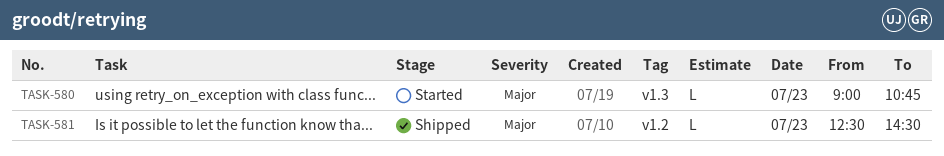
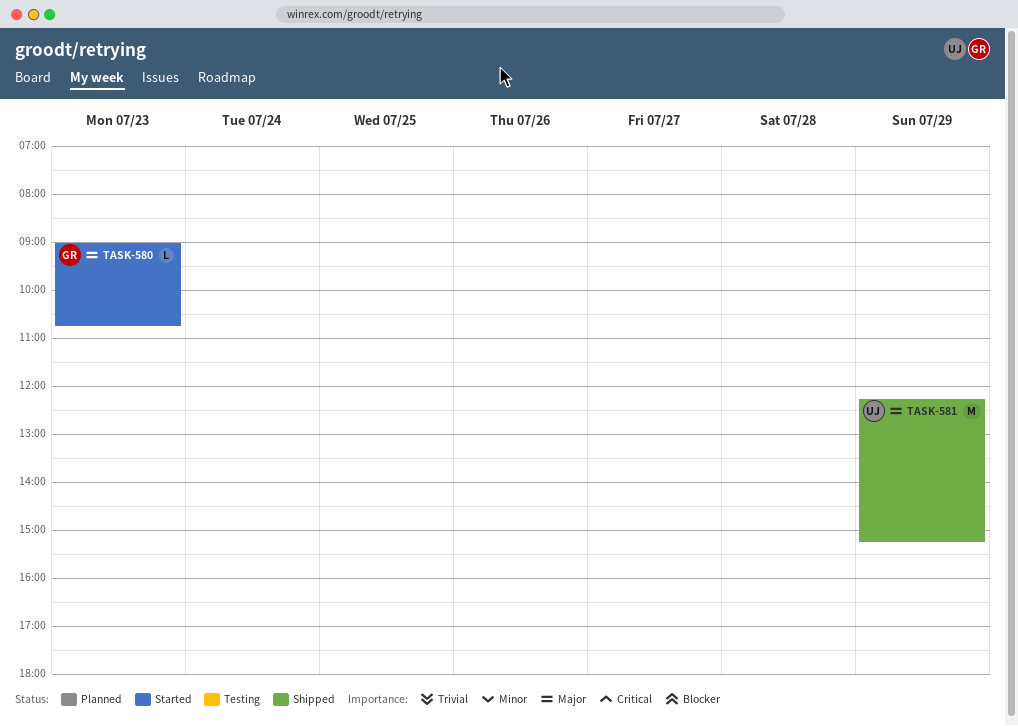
TASK-581, estimate: L -> M
TASK-581, day: Jul 23 -> Jul 29
TASK-581, begins: 12:30 -> 12:15
TASK-581, ends: 14:30 -> 15:15

